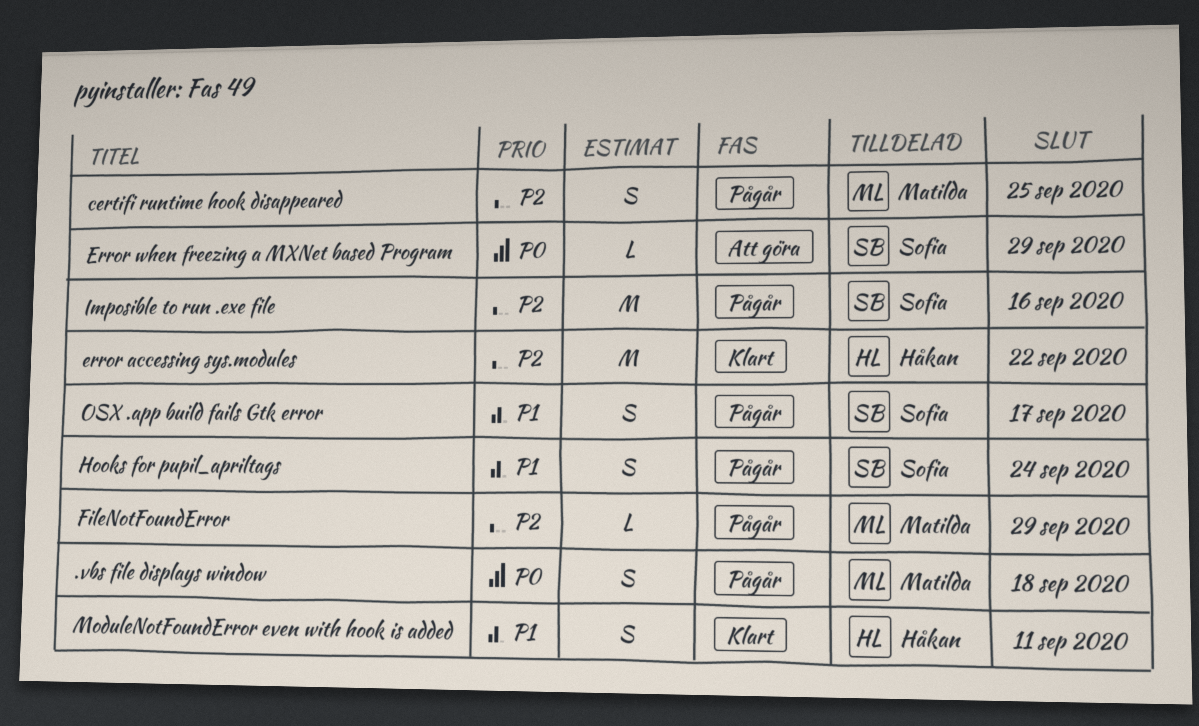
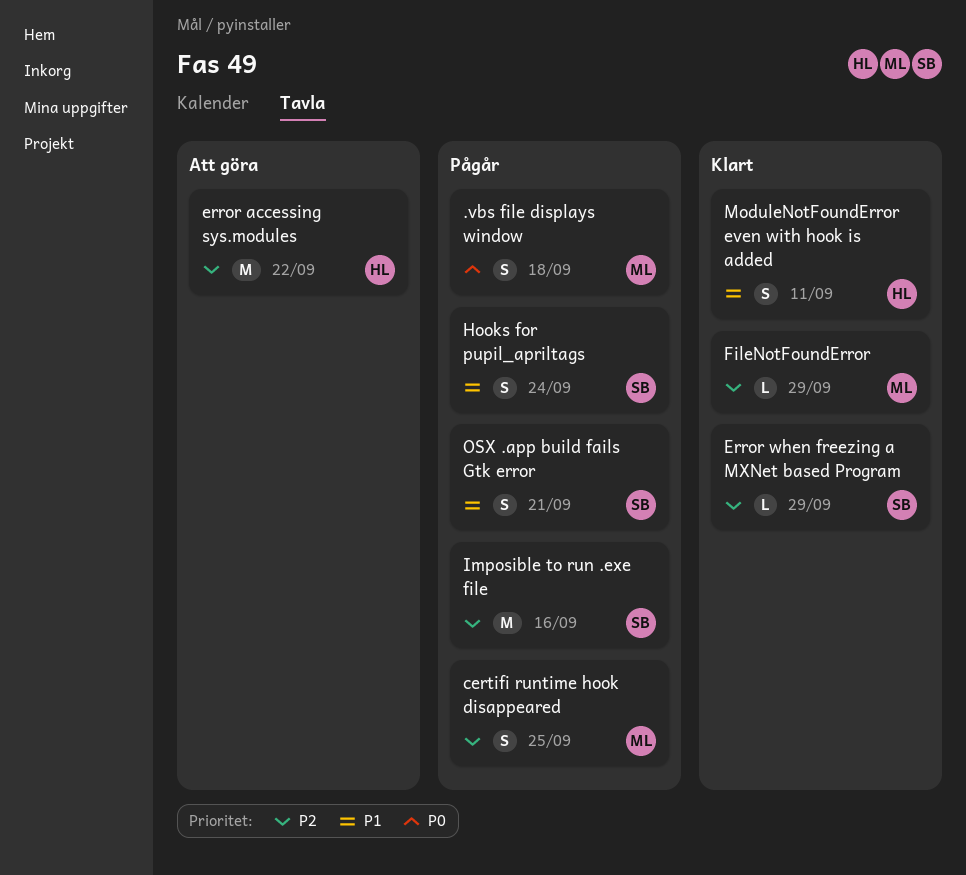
error accessing sys.modules, status: Klart -> Att göra
Error when freezing a MXNet based Program, status: Att göra -> Klart
Error when freezing a MXNet based Program, priority: P0 -> P2
FileNotFoundError, status: Pågår -> Klart
OSX .app build fails Gtk error, due: Sep 17 -> Sep 21

